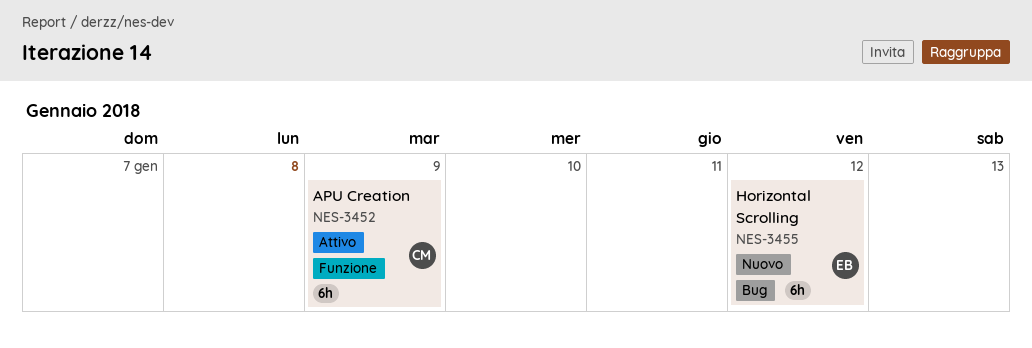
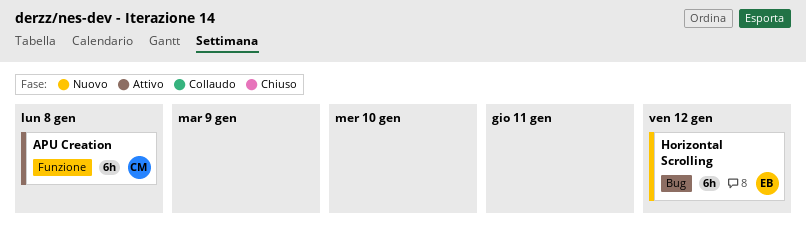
APU Creation, due: Jan 9 -> Jan 8

